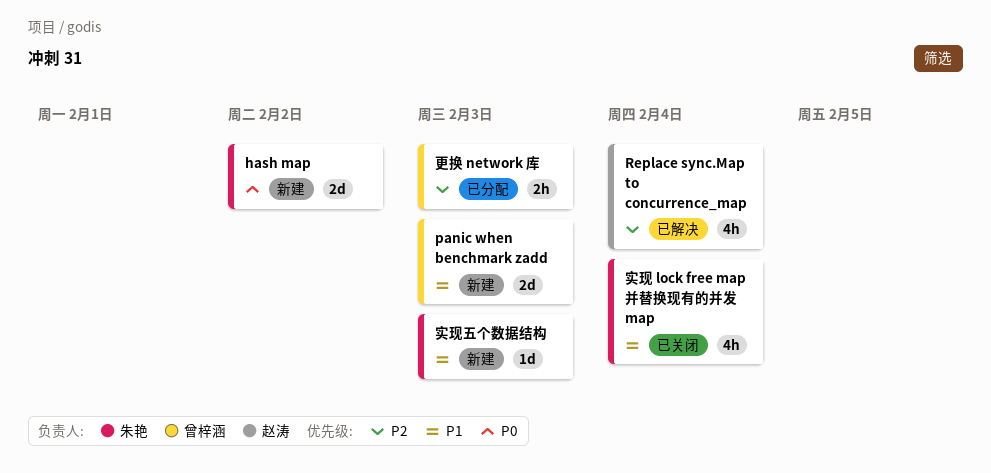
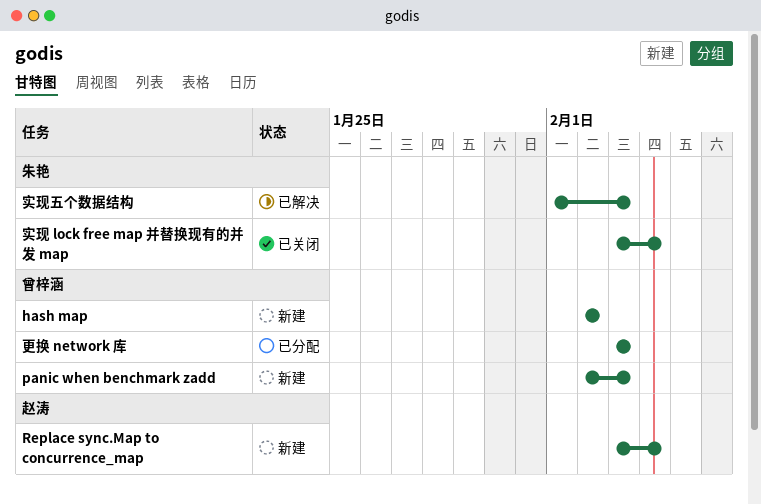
hash map, owner: 朱艳 -> 曾梓涵
Replace sync.Map to concurrence_map, status: 已解决 -> 新建
实现五个数据结构, status: 新建 -> 已解决

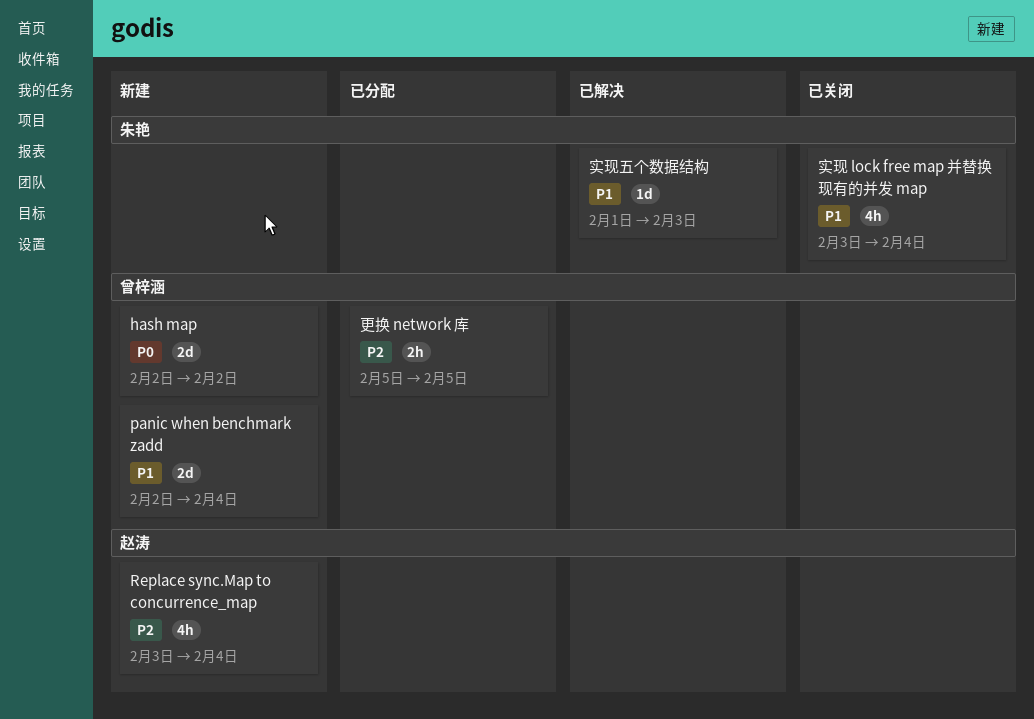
panic when benchmark zadd, due: Feb 3 -> Feb 4
更换 network 库, start: Feb 3 -> Feb 5
更换 network 库, due: Feb 3 -> Feb 5

